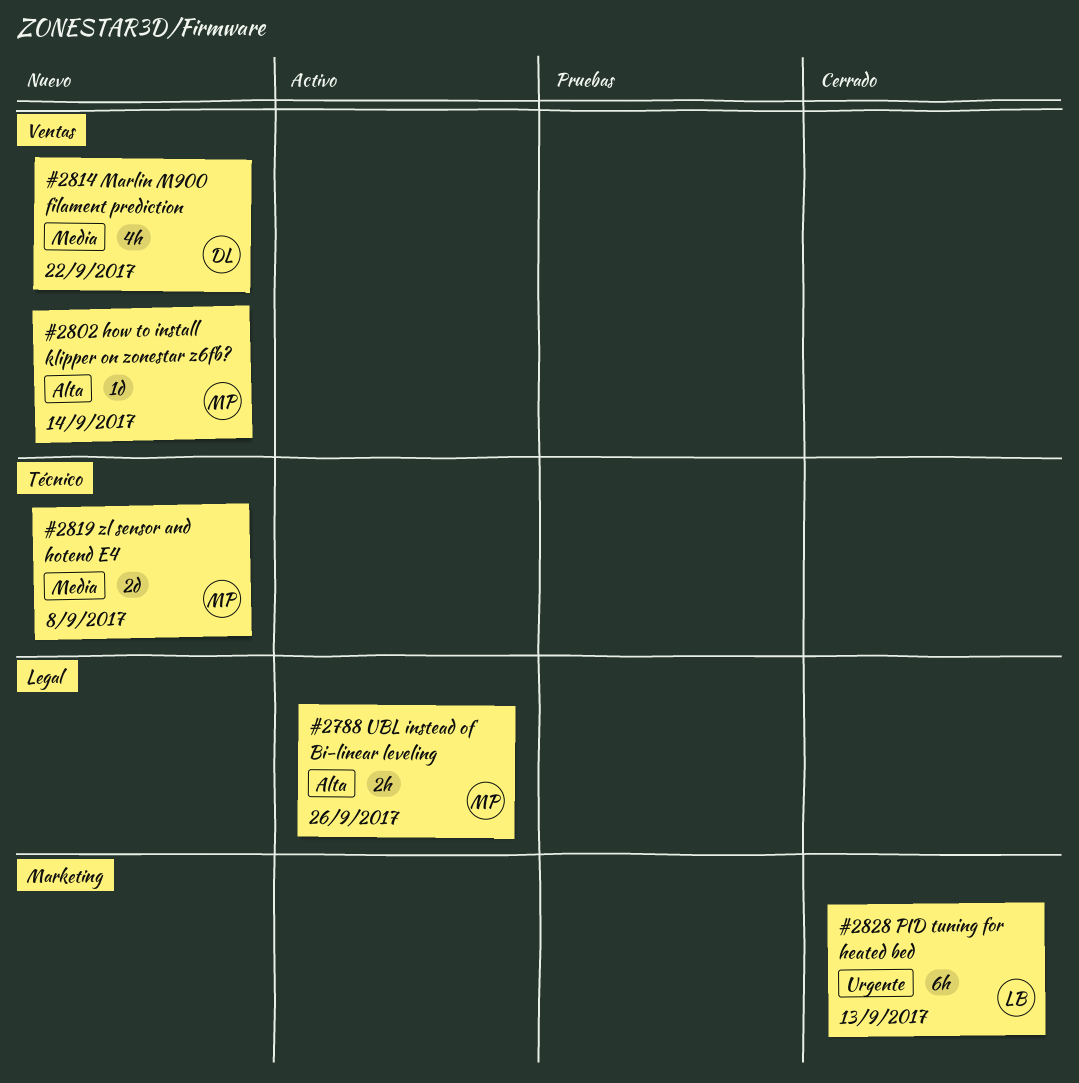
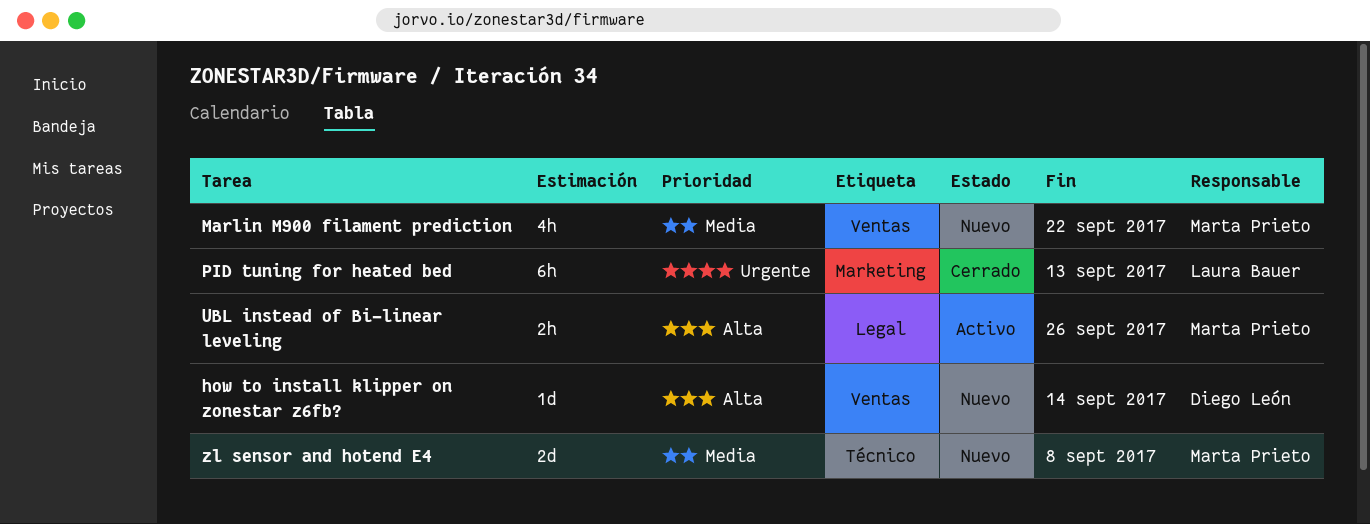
how to install klipper on zonestar z6fb?, owner: Marta Prieto -> Diego León
Marlin M900 filament prediction, owner: Diego León -> Marta Prieto

